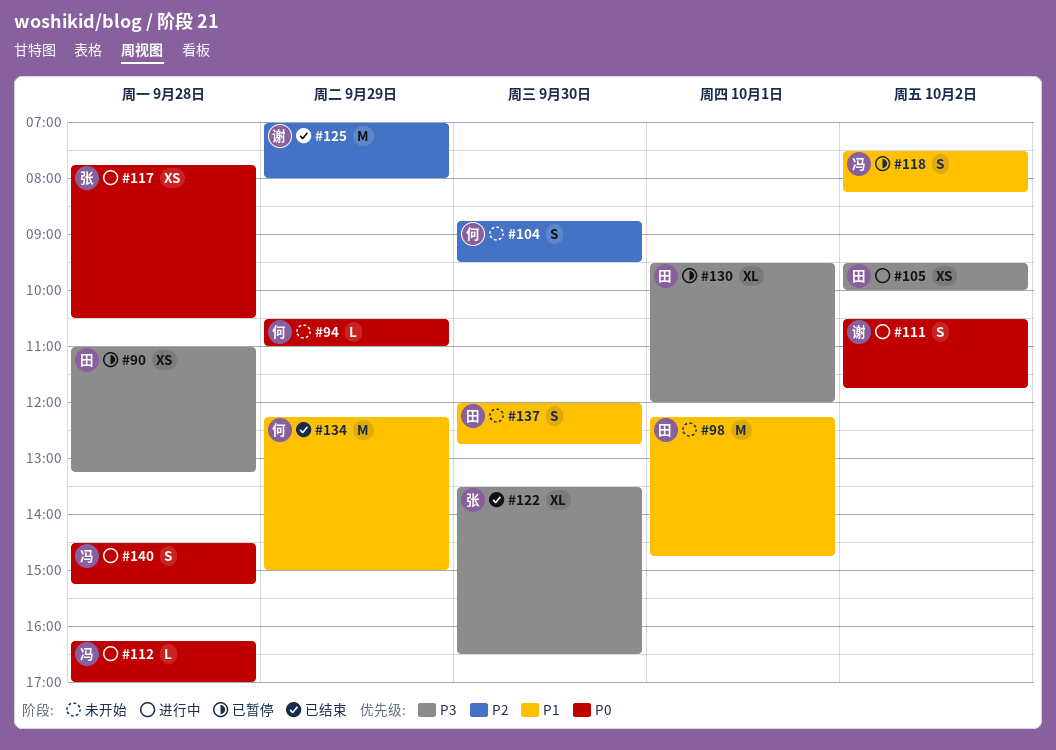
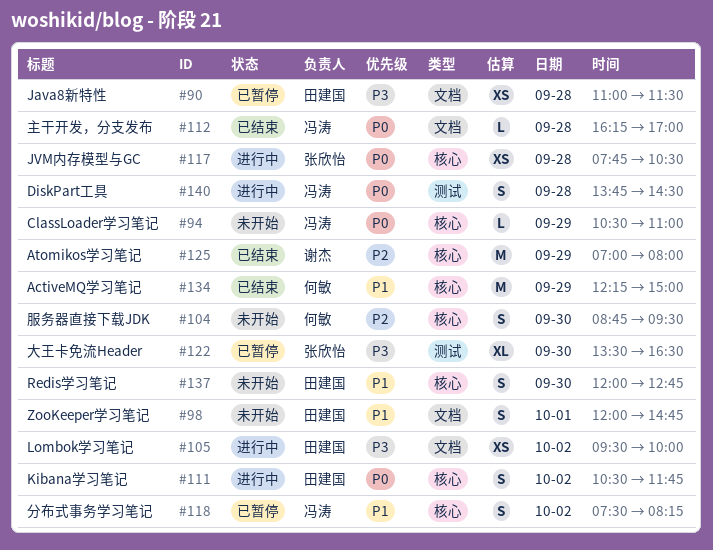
#90, ends: 13:15 -> 11:30
#94, owner: 何敏 -> 冯涛
#98, estimate: M -> S
#98, begins: 12:15 -> 12:00
#111, owner: 谢杰 -> 田建国
#112, status: 进行中 -> 已结束
#122, status: 已结束 -> 已暂停
#130: present -> none
#140, begins: 14:30 -> 13:45
#140, ends: 15:15 -> 14:30

